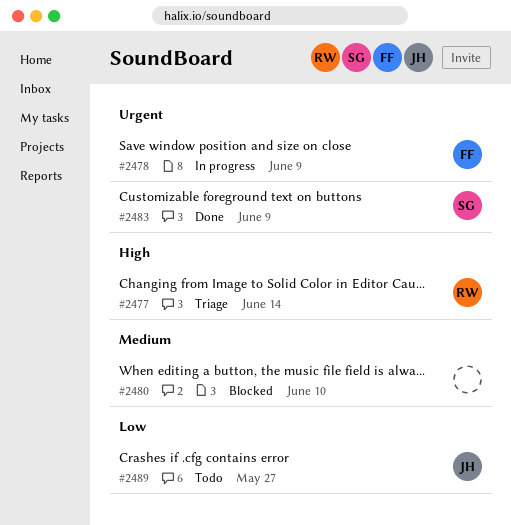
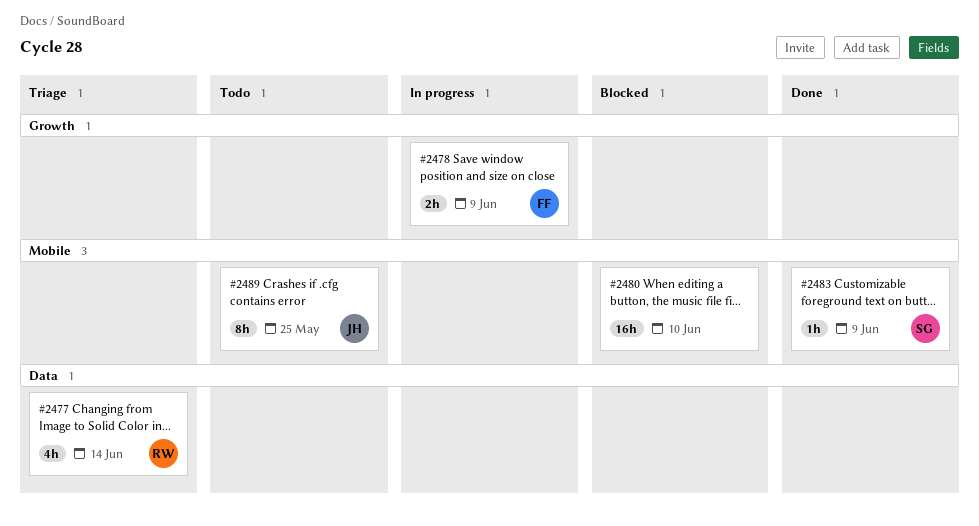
#2489, due: May 27 -> May 25

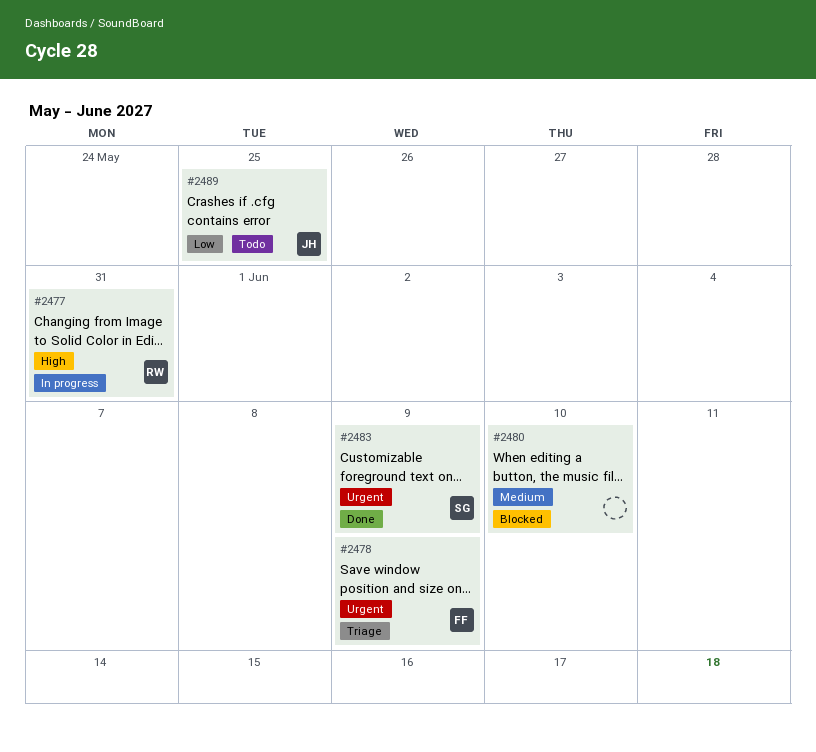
#2477, status: Triage -> In progress
#2477, due: Jun 14 -> May 31
#2478, status: In progress -> Triage

